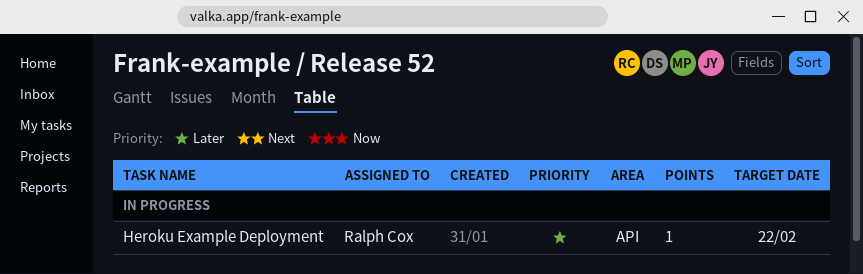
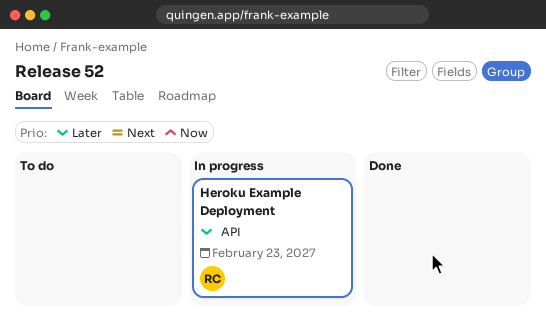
Heroku Example Deployment, due: Feb 22 -> Feb 23

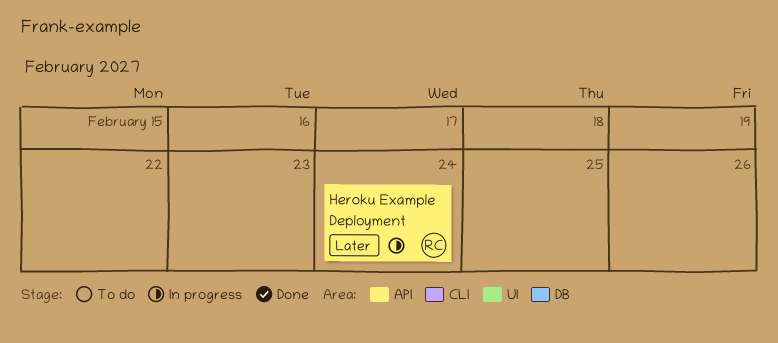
Heroku Example Deployment, due: Feb 23 -> Feb 24

